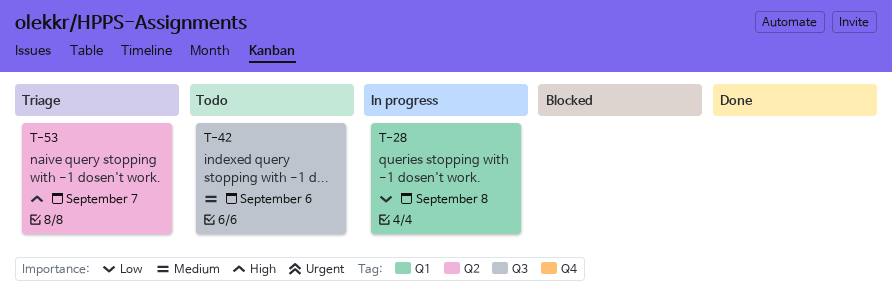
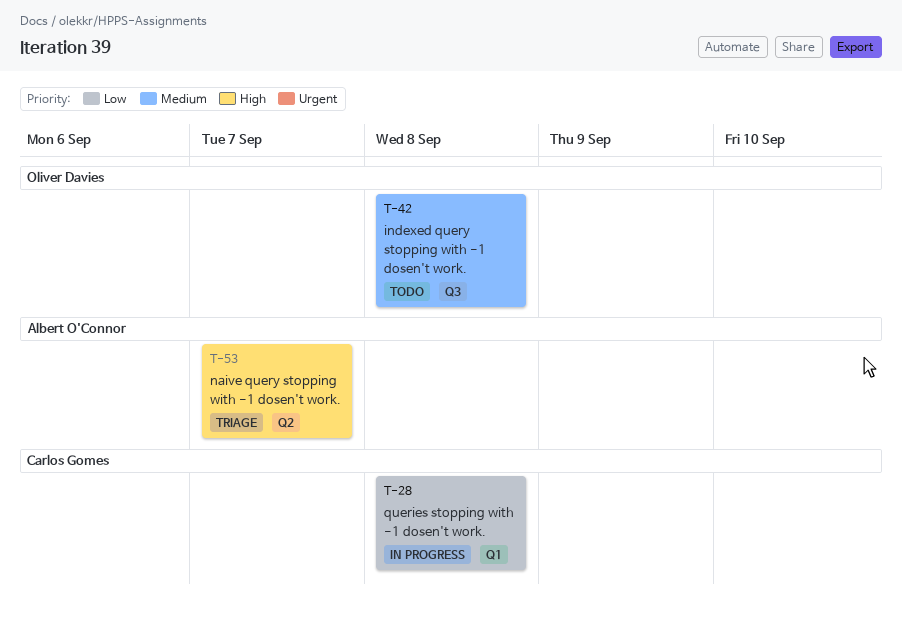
T-42, due: Sep 6 -> Sep 8

